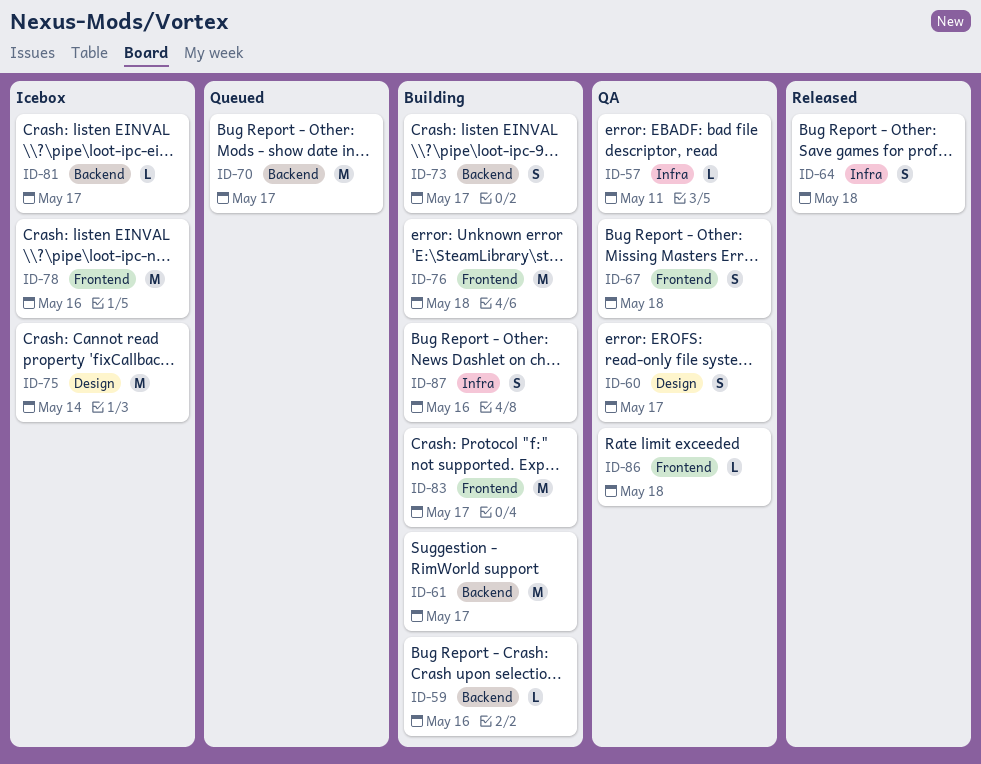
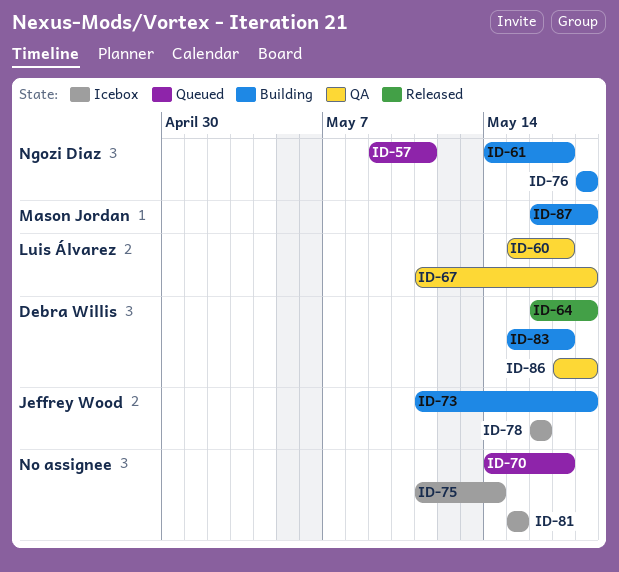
ID-57, status: QA -> Queued
ID-59: present -> none
ID-73, due: May 17 -> May 18
ID-81, due: May 17 -> May 15
ID-87, due: May 16 -> May 18

